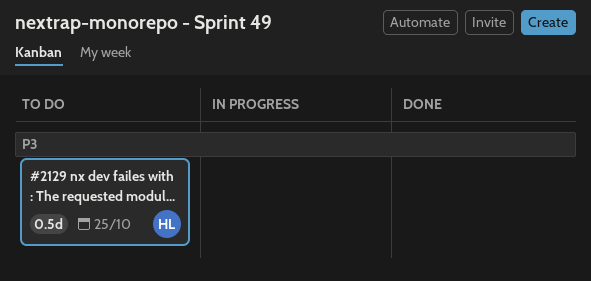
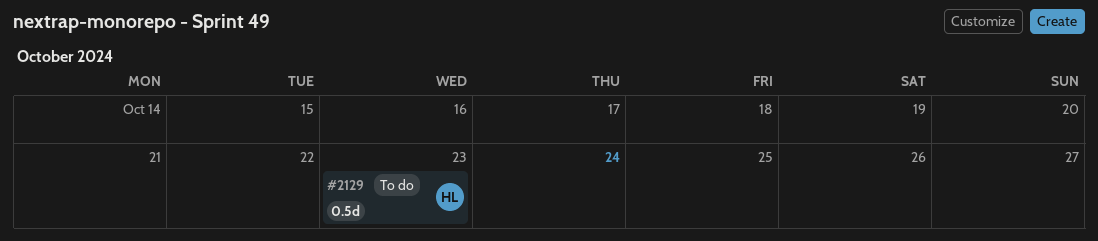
#2129, due: Oct 25 -> Oct 23

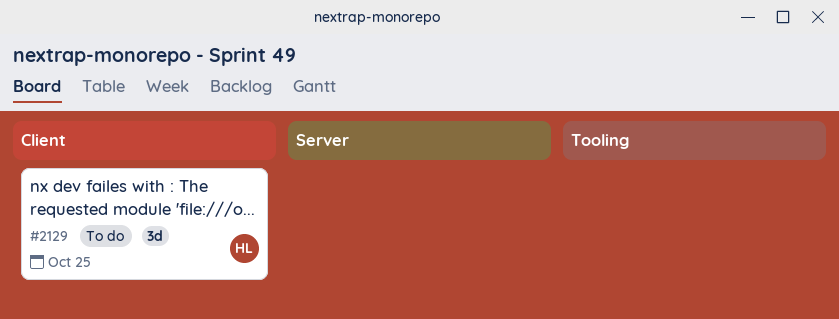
#2129, estimate: 0.5d -> 3d
#2129, due: Oct 23 -> Oct 25

